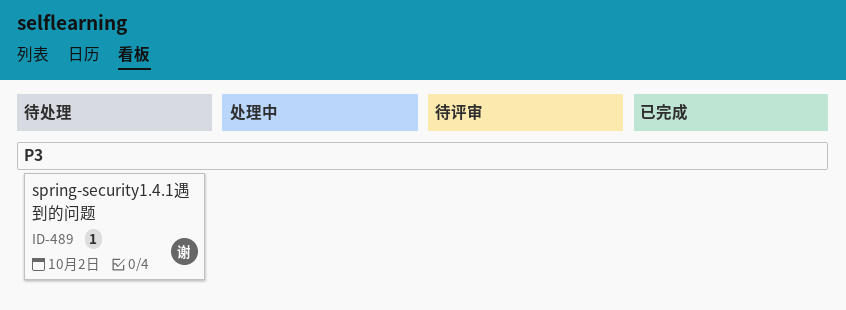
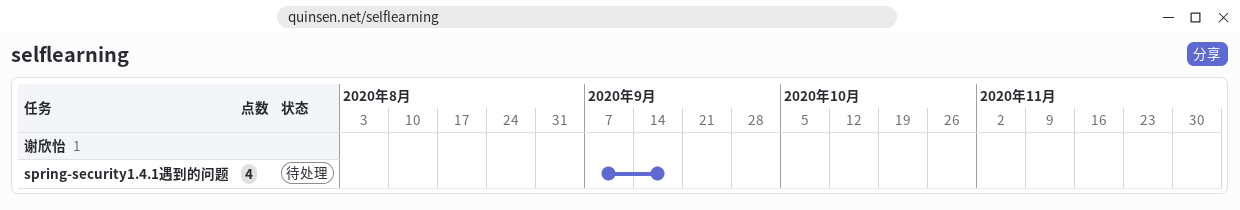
spring-security1.4.1遇到的问题, estimate: 1 -> 4
spring-security1.4.1遇到的问题, due: Oct 2 -> Sep 18

